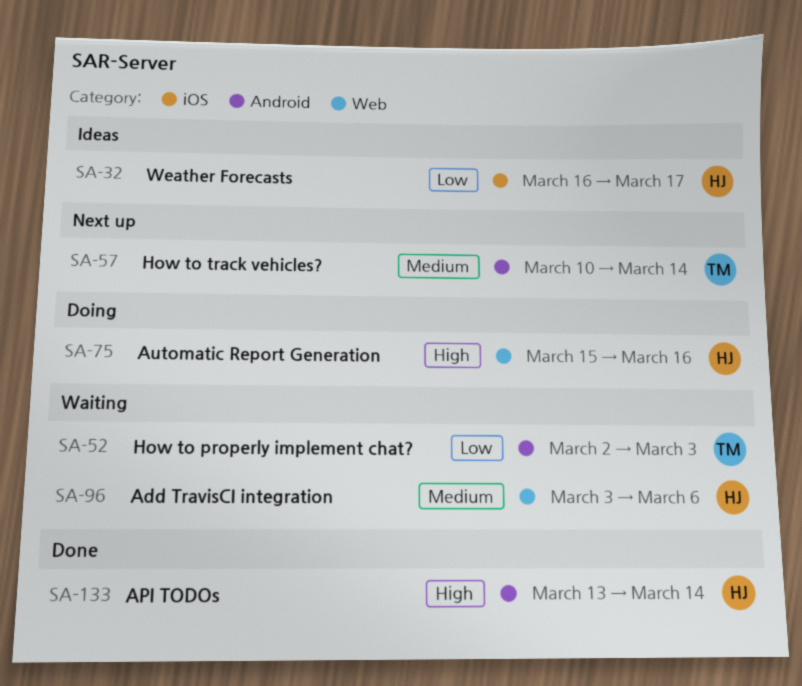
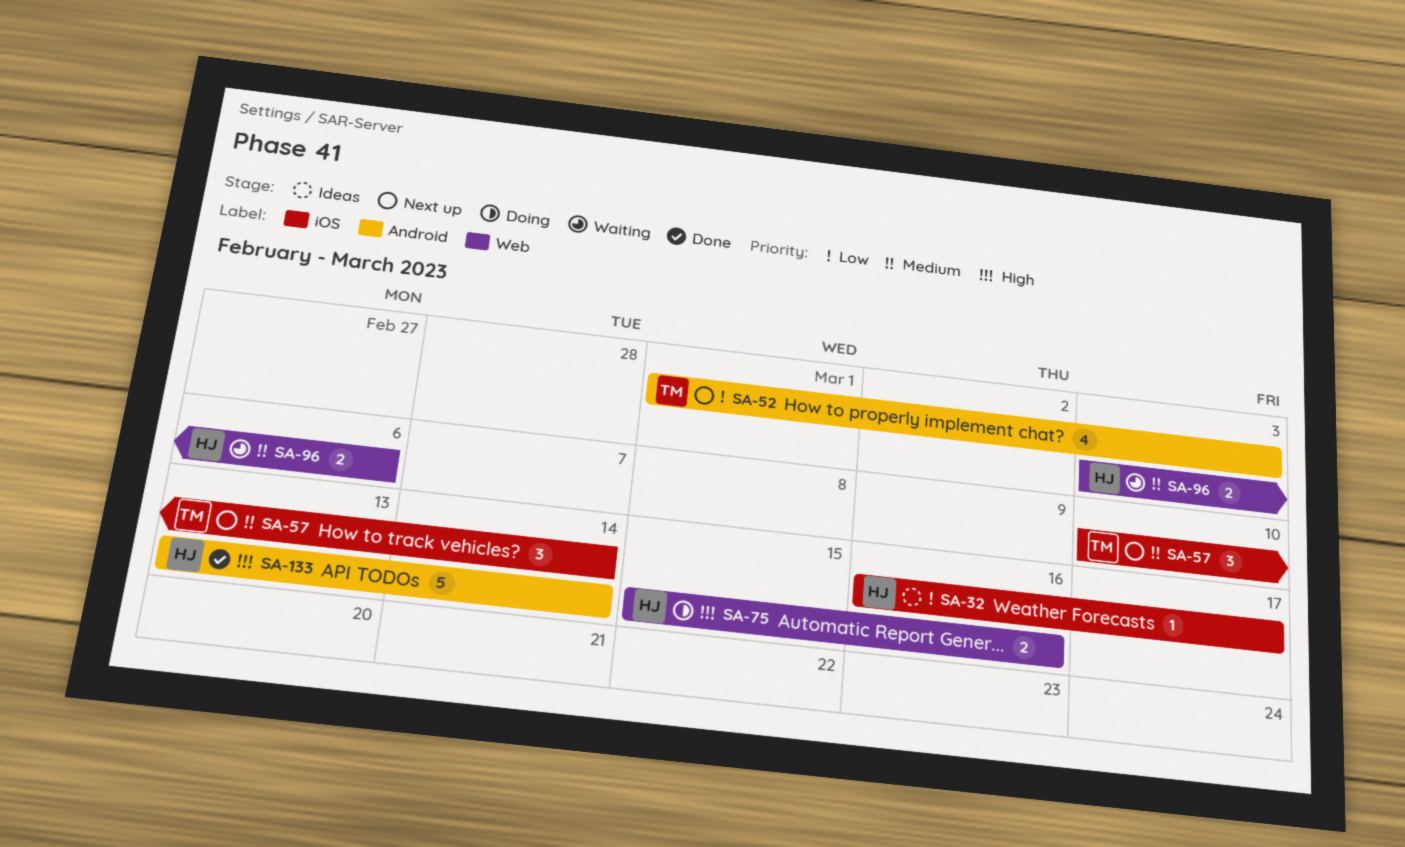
SA-52, status: Waiting -> Next up
SA-52, start: Mar 2 -> Mar 1
SA-57, label: Android -> iOS

